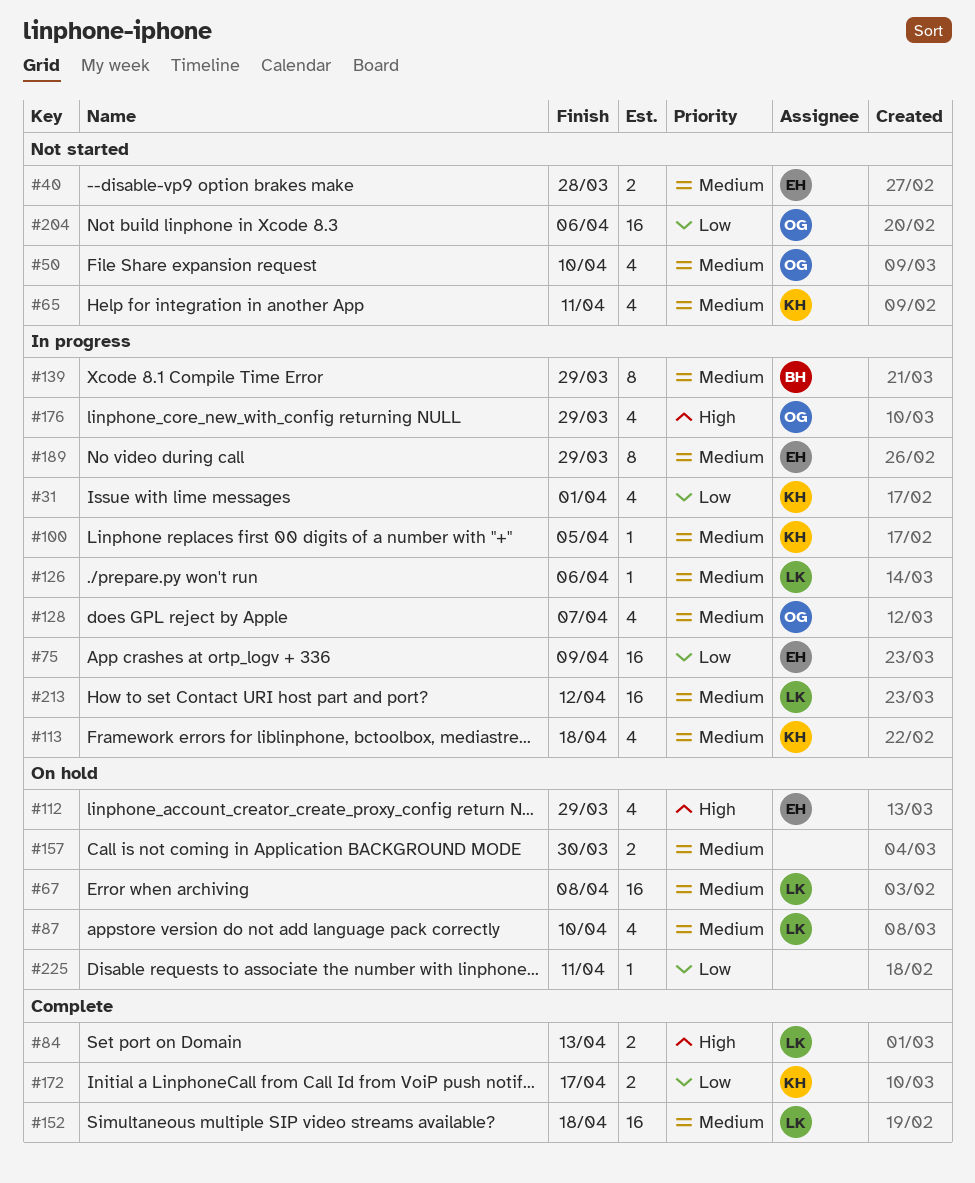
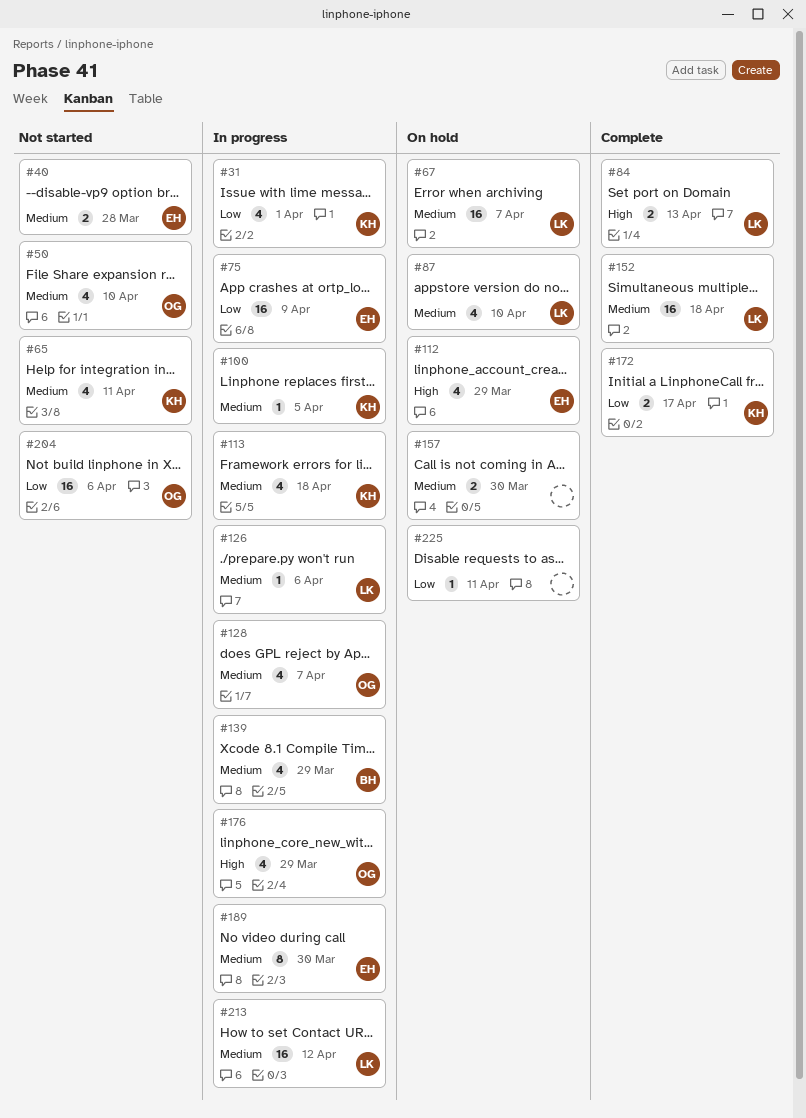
#67, due: Apr 8 -> Apr 7
#139, estimate: 8 -> 4
#189, due: Mar 29 -> Mar 30

